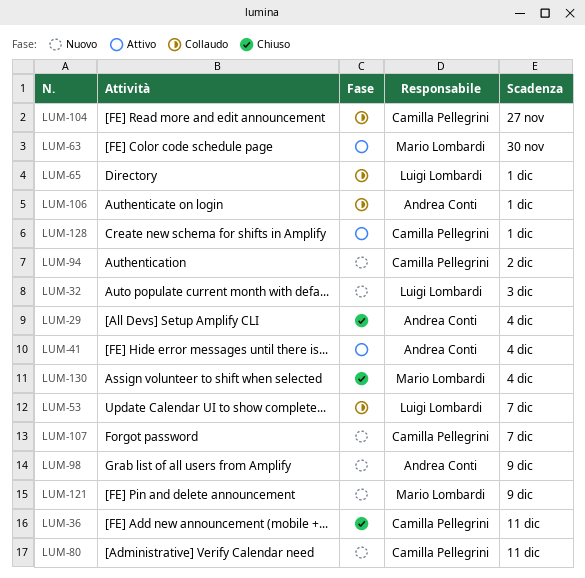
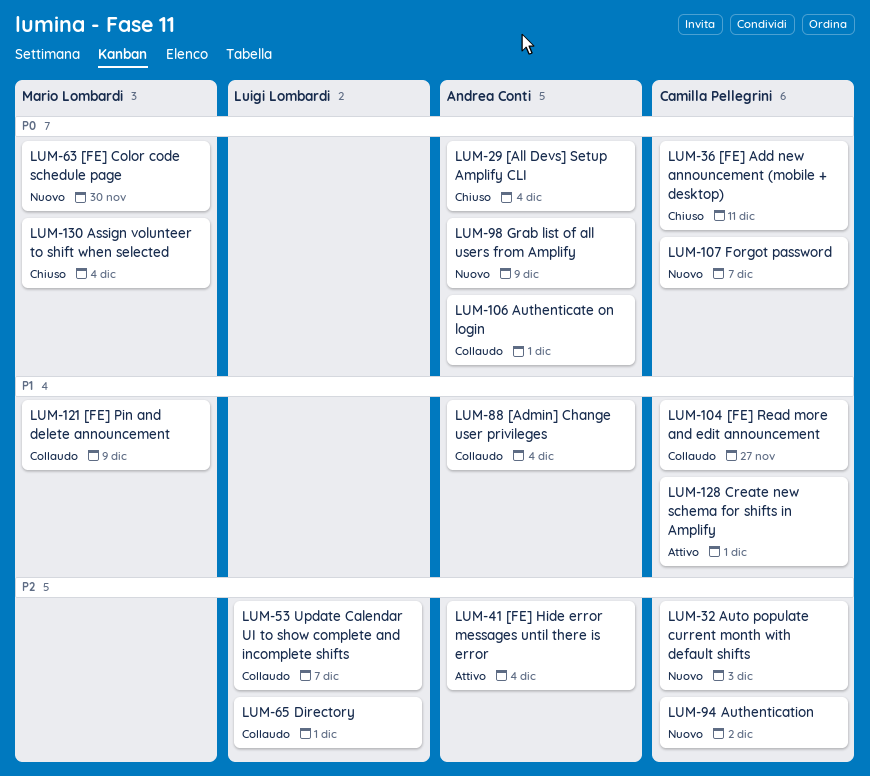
LUM-32, owner: Luigi Lombardi -> Camilla Pellegrini
LUM-63, status: Attivo -> Nuovo
LUM-80: present -> none
LUM-88: none -> present
LUM-121, status: Nuovo -> Collaudo

